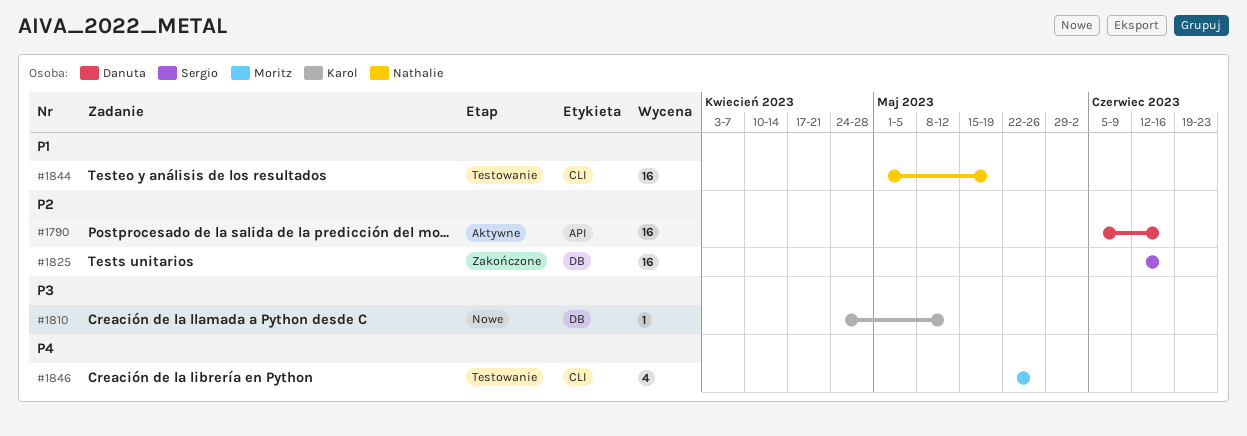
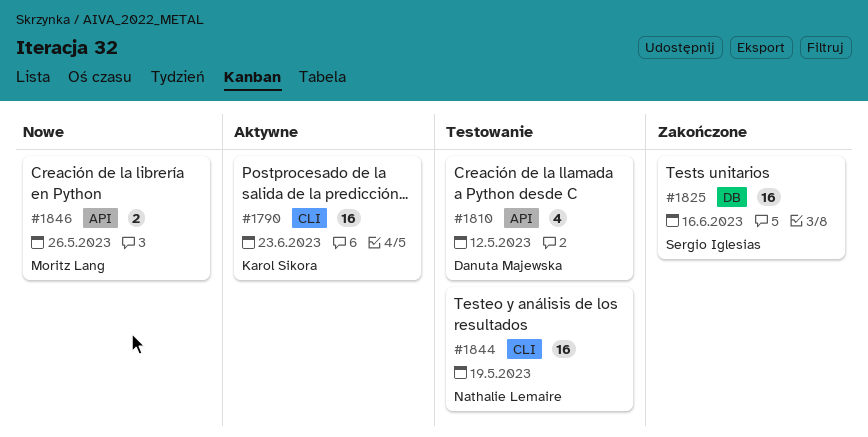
#1790, owner: Danuta Majewska -> Karol Sikora
#1790, label: API -> CLI
#1790, due: Jun 16 -> Jun 23
#1810, status: Nowe -> Testowanie
#1810, owner: Karol Sikora -> Danuta Majewska
#1810, label: DB -> API
#1810, estimate: 1 -> 4
#1846, status: Testowanie -> Nowe
#1846, label: CLI -> API
#1846, estimate: 4 -> 2

